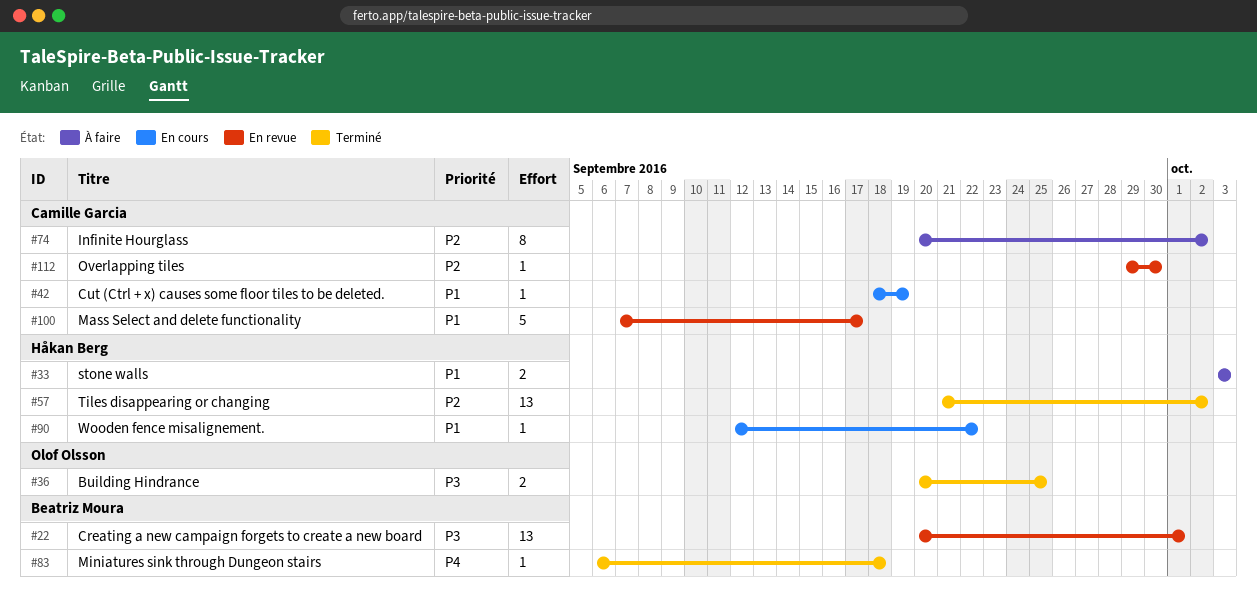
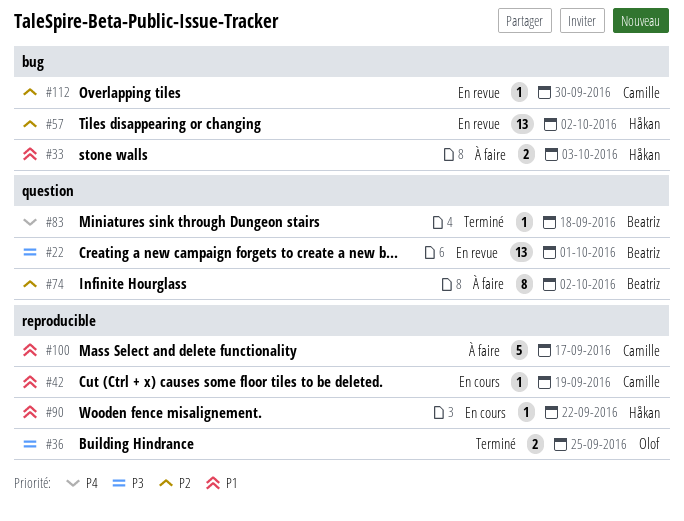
#57, status: Terminé -> En revue
#74, owner: Camille Garcia -> Beatriz Moura
#100, status: En revue -> À faire

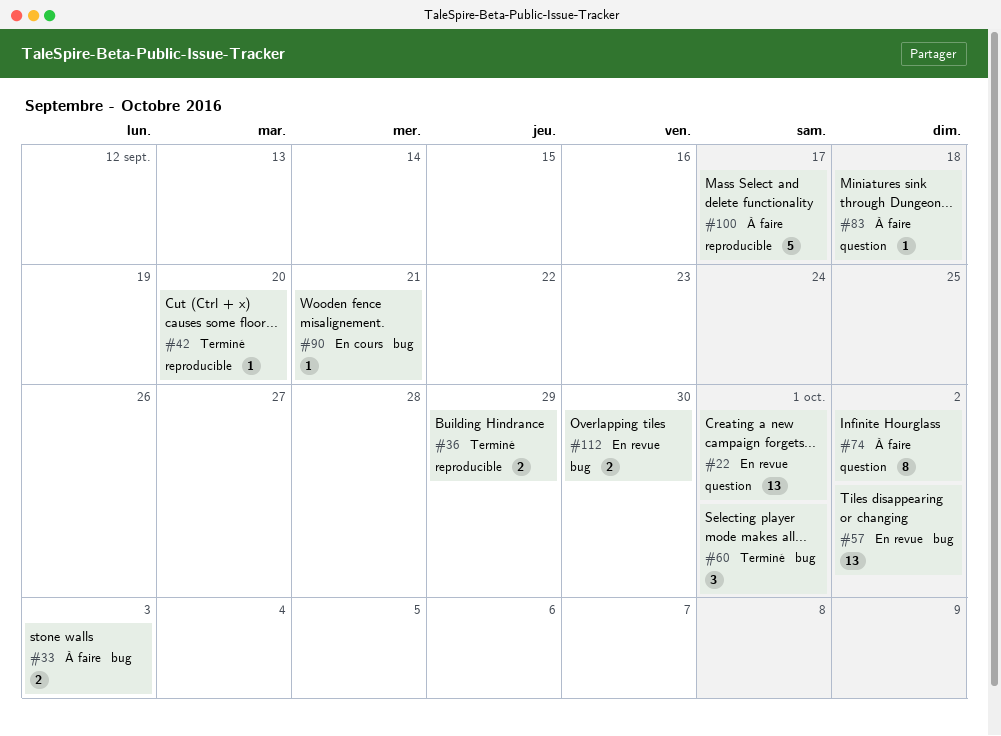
#36, due: Sep 25 -> Sep 29
#42, status: En cours -> Terminé
#42, due: Sep 19 -> Sep 20
#60: none -> present
#83, status: Terminé -> À faire
#90, label: reproducible -> bug
#90, due: Sep 22 -> Sep 21
#112, estimate: 1 -> 2

